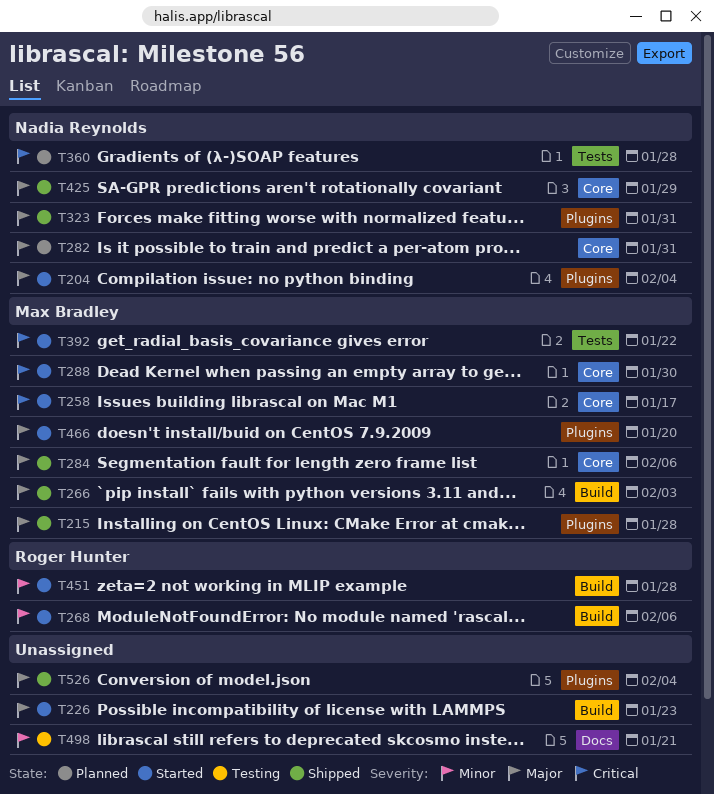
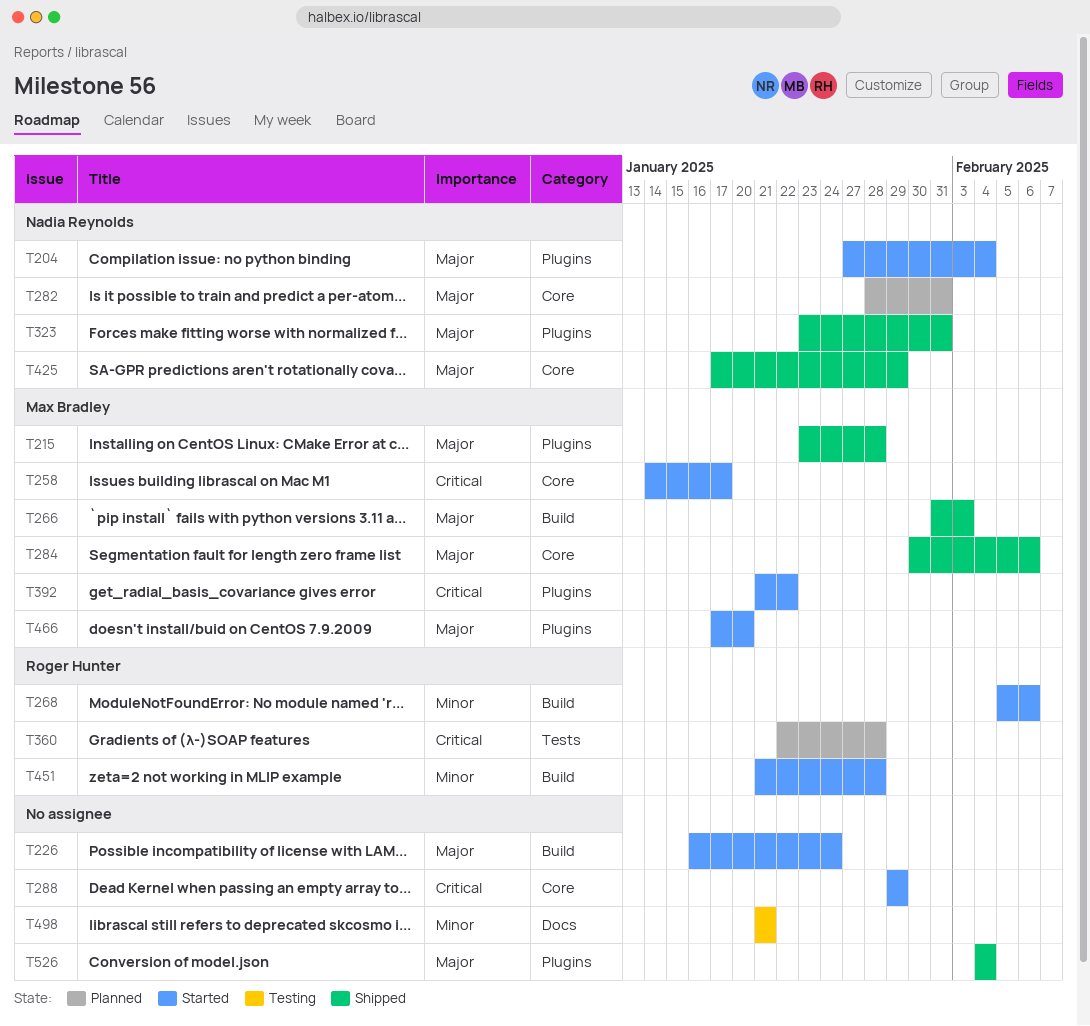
T226, due: Jan 23 -> Jan 24
T288, owner: Max Bradley -> none
T288, due: Jan 30 -> Jan 29
T360, owner: Nadia Reynolds -> Roger Hunter
T392, label: Tests -> Plugins

